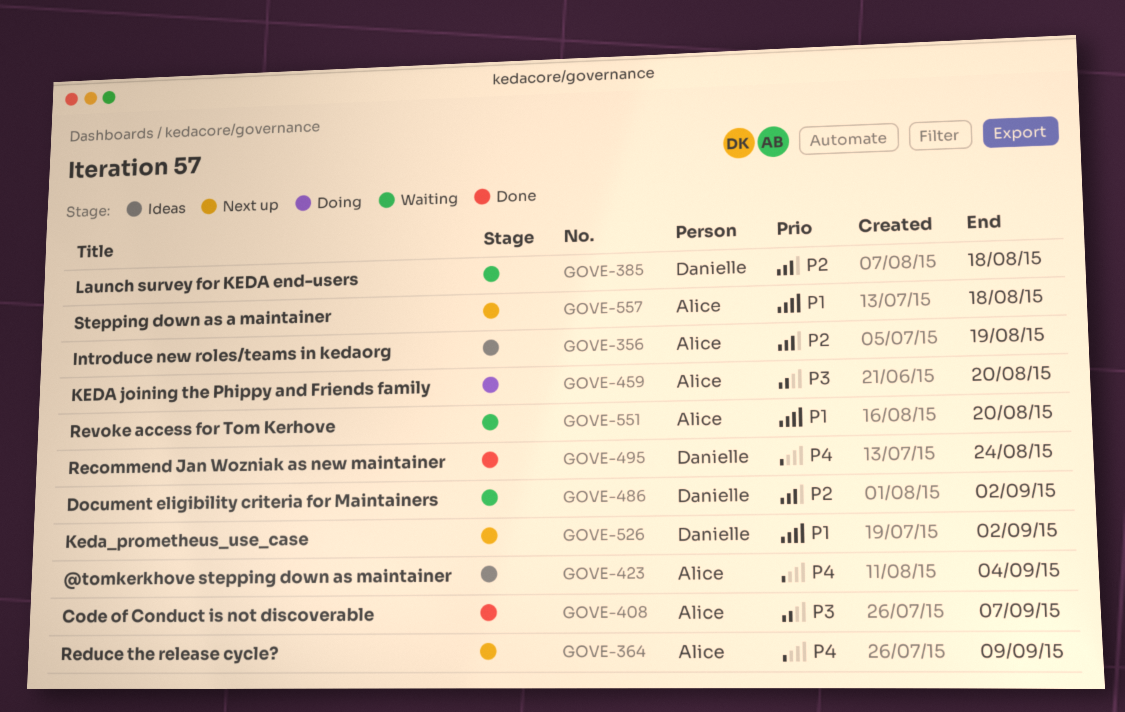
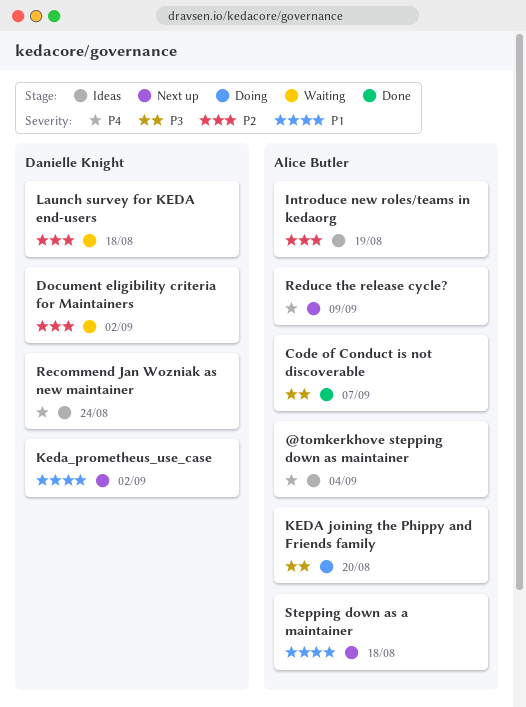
Recommend Jan Wozniak as new maintainer, status: Done -> Ideas
Revoke access for Tom Kerhove: present -> none

